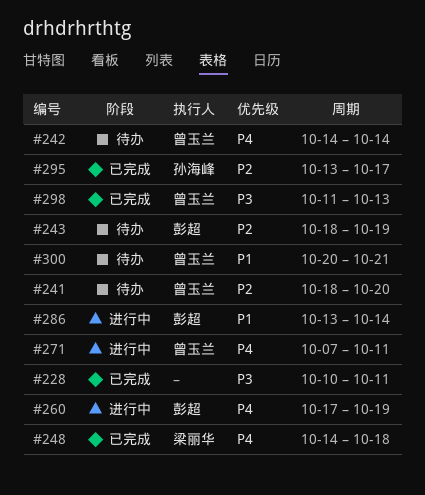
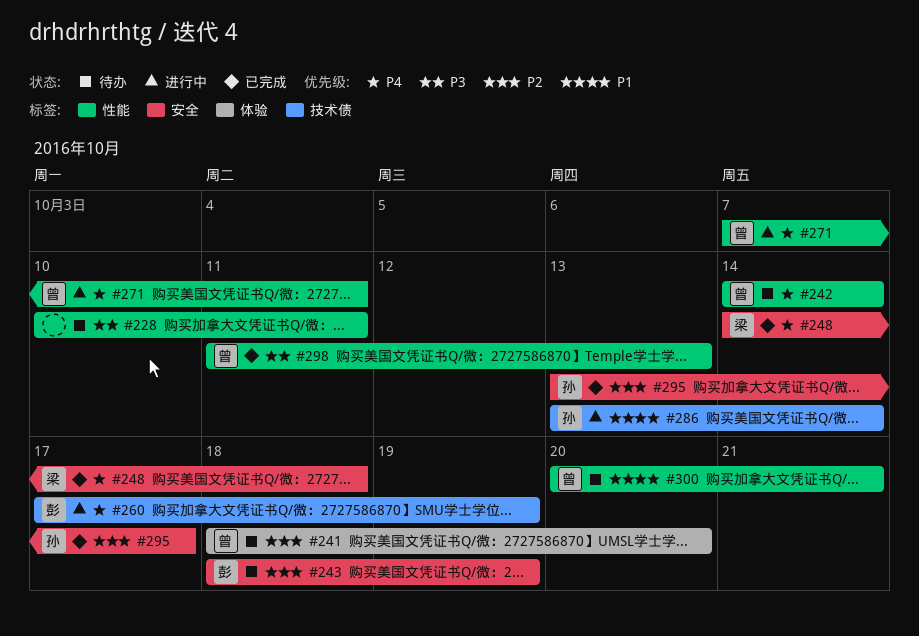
#228, status: 已完成 -> 待办
#286, owner: 彭超 -> 孙海峰

